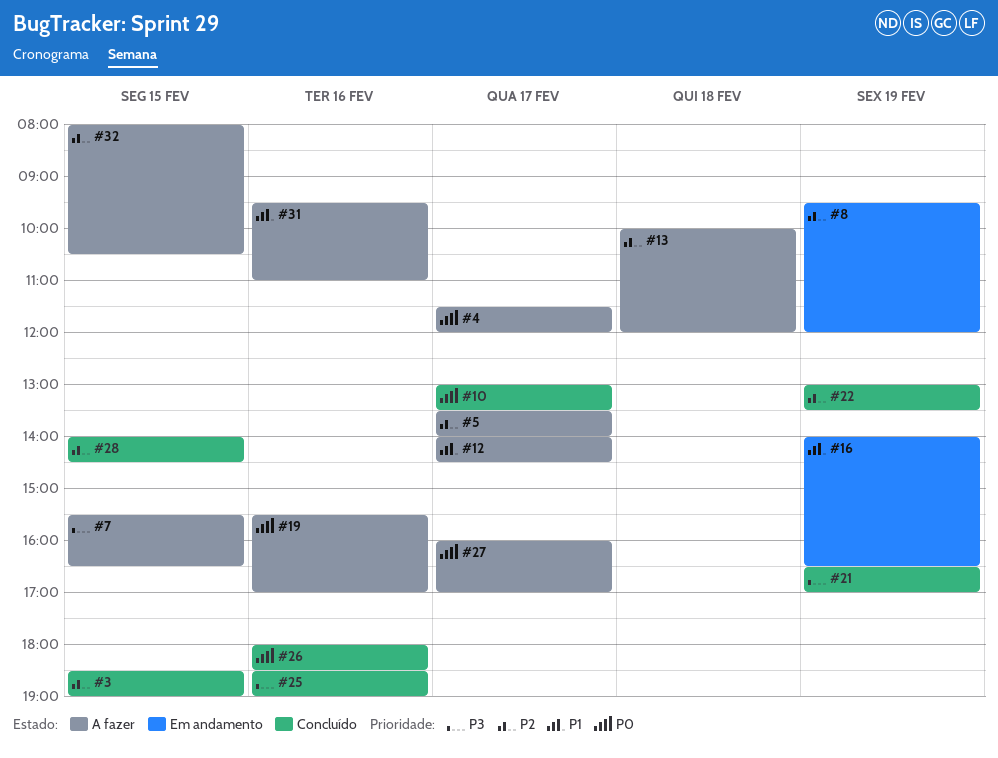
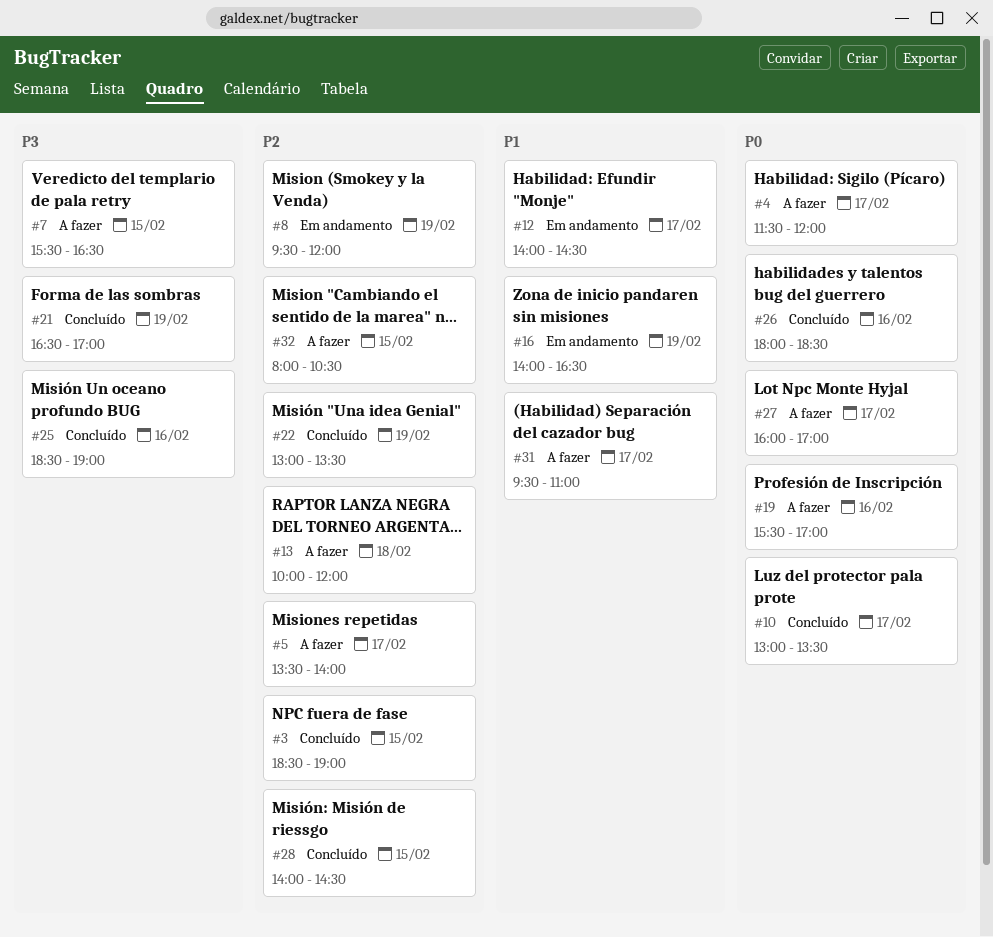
#12, status: A fazer -> Em andamento
#31, day: Feb 16 -> Feb 17

